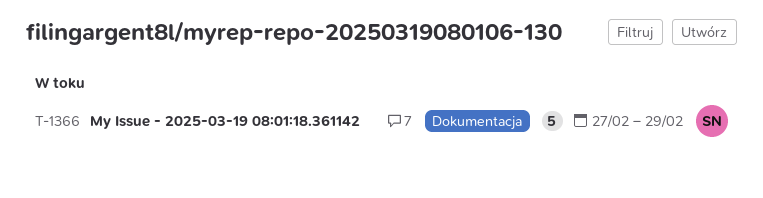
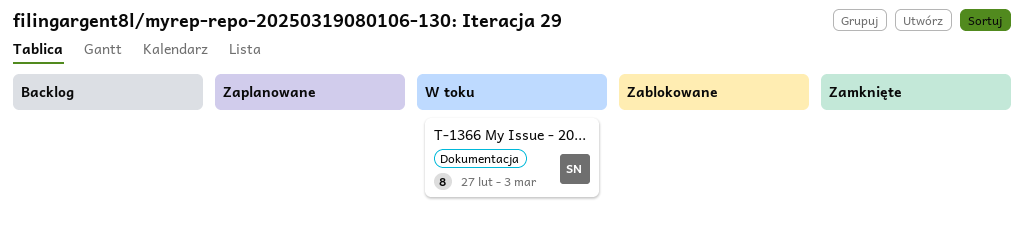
T-1366, estimate: 5 -> 8
T-1366, due: Feb 29 -> Mar 3

